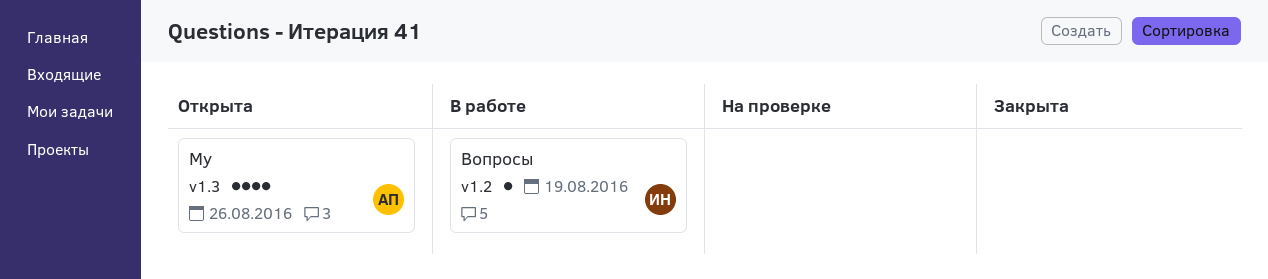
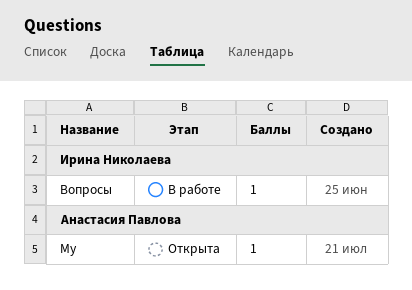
My, estimate: 4 -> 1

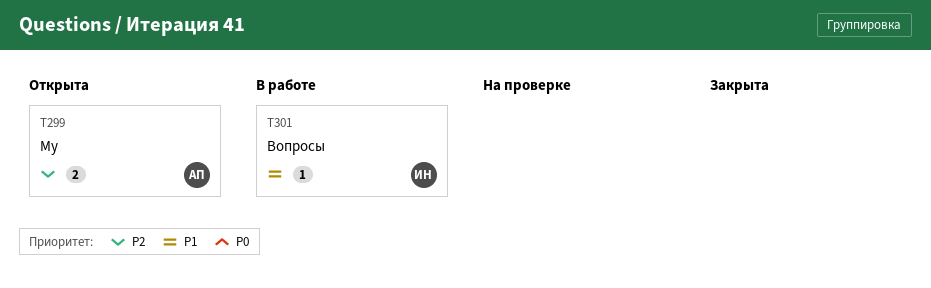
My, estimate: 1 -> 2

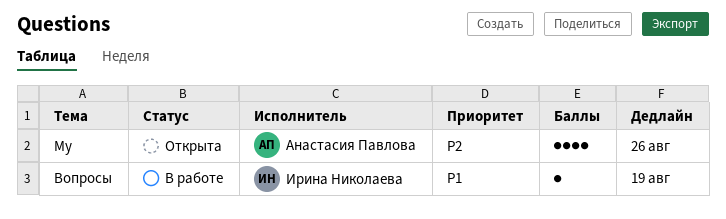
My, estimate: 2 -> 4

